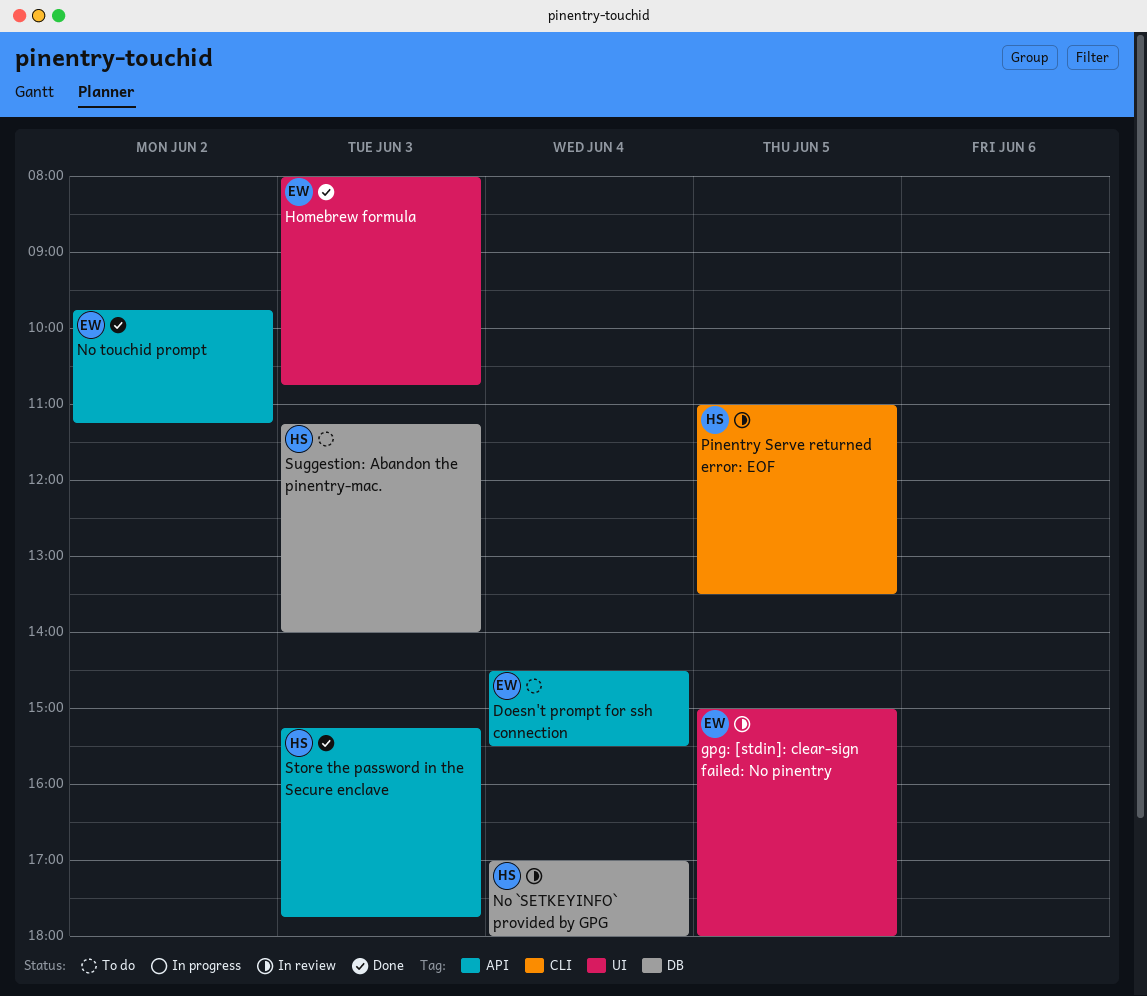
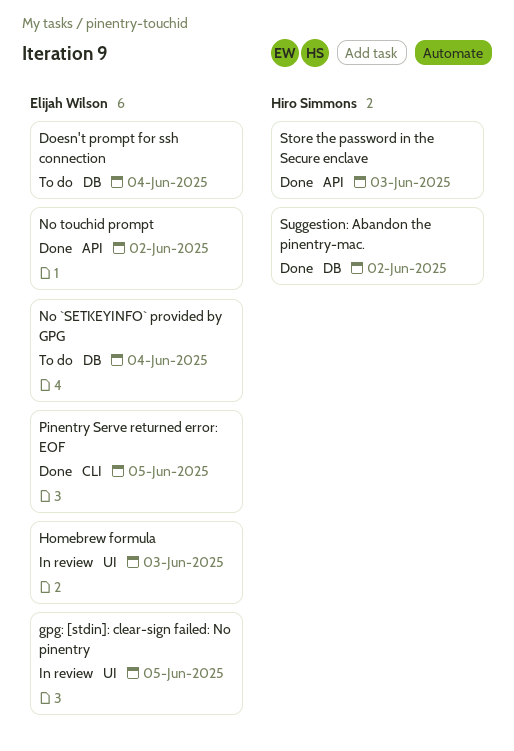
Doesn't prompt for ssh connection, label: API -> DB
Homebrew formula, status: Done -> In review
No `SETKEYINFO` provided by GPG, status: In review -> To do
No `SETKEYINFO` provided by GPG, owner: Hiro Simmons -> Elijah Wilson
Pinentry Serve returned error: EOF, status: In review -> Done
Pinentry Serve returned error: EOF, owner: Hiro Simmons -> Elijah Wilson
Suggestion: Abandon the pinentry-mac., status: To do -> Done
Suggestion: Abandon the pinentry-mac., day: Jun 3 -> Jun 2

